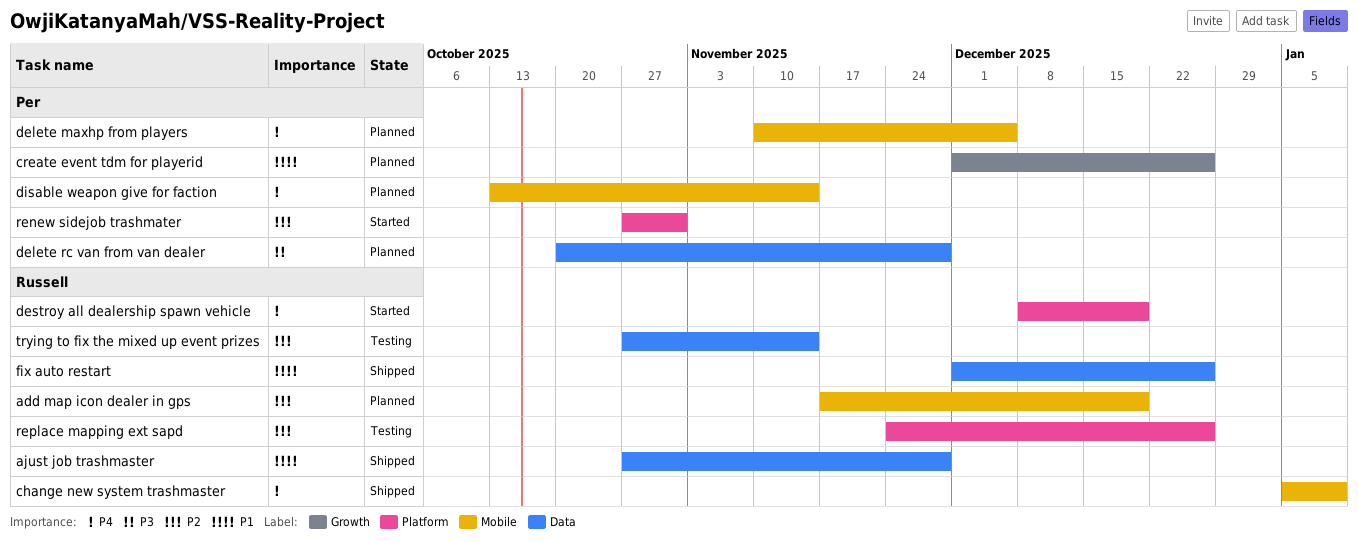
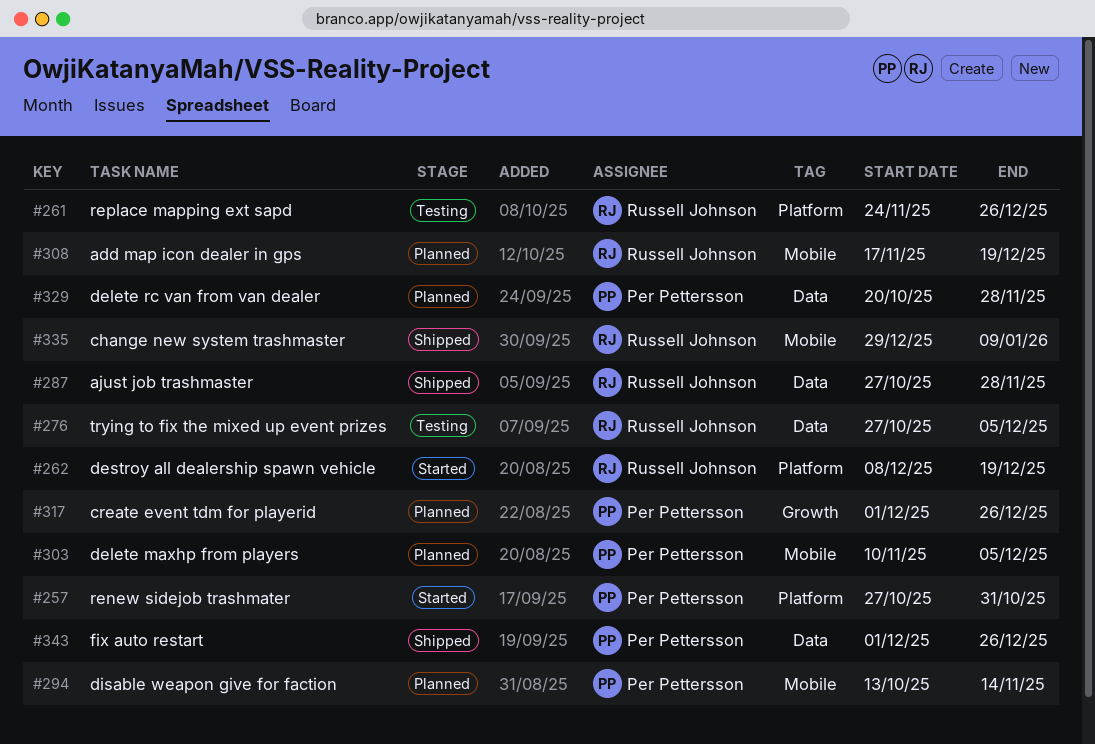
change new system trashmaster, start: Jan 5 -> Dec 29
fix auto restart, owner: Russell Johnson -> Per Pettersson
trying to fix the mixed up event prizes, due: Nov 14 -> Dec 5

